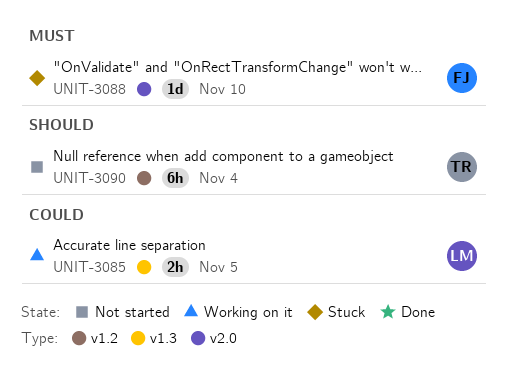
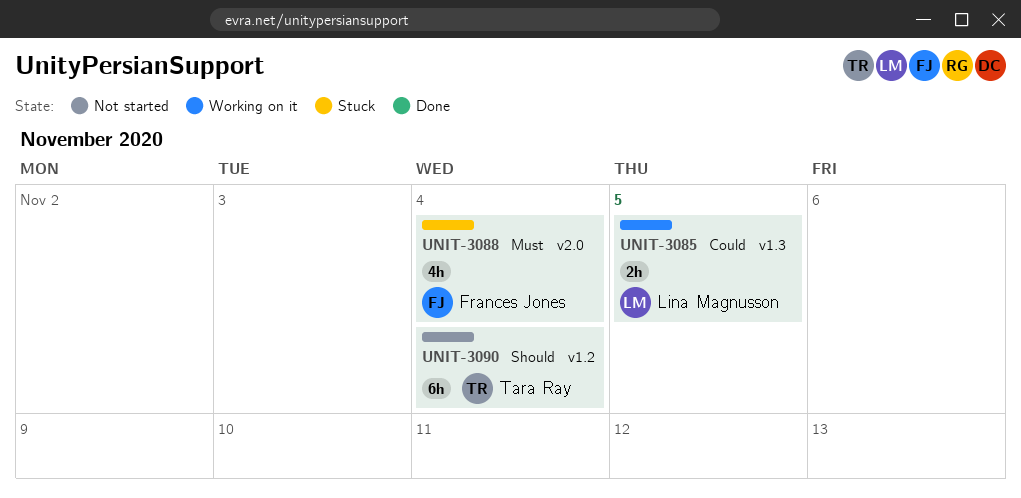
UNIT-3088, estimate: 1d -> 4h
UNIT-3088, due: Nov 10 -> Nov 4

